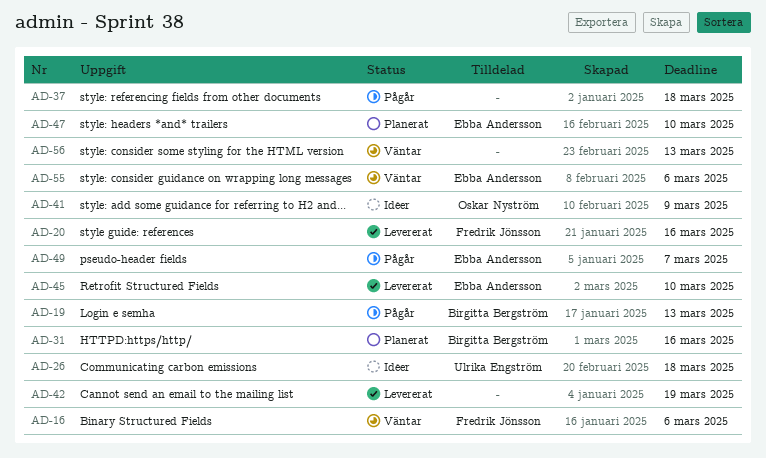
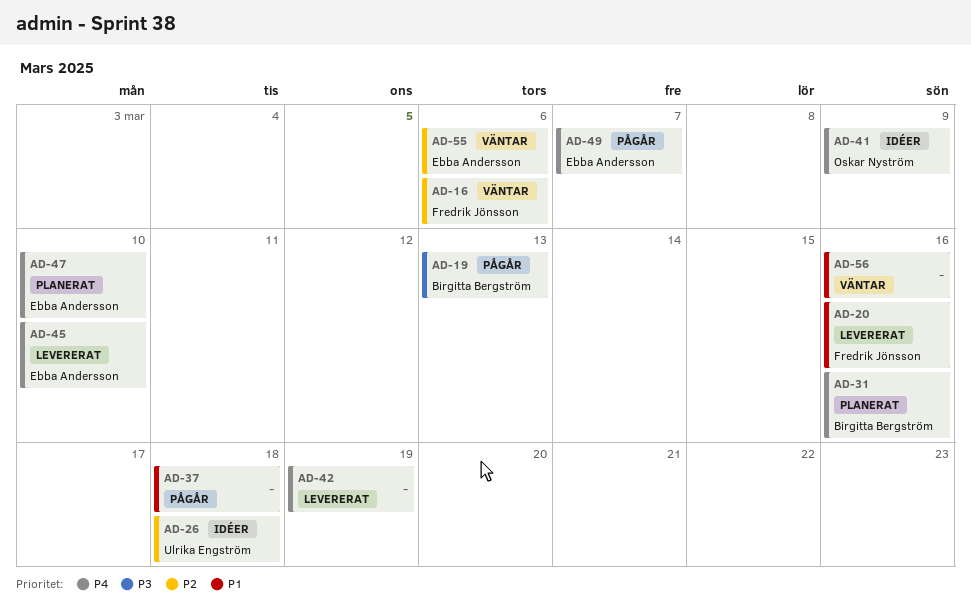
AD-56, due: Mar 13 -> Mar 16

